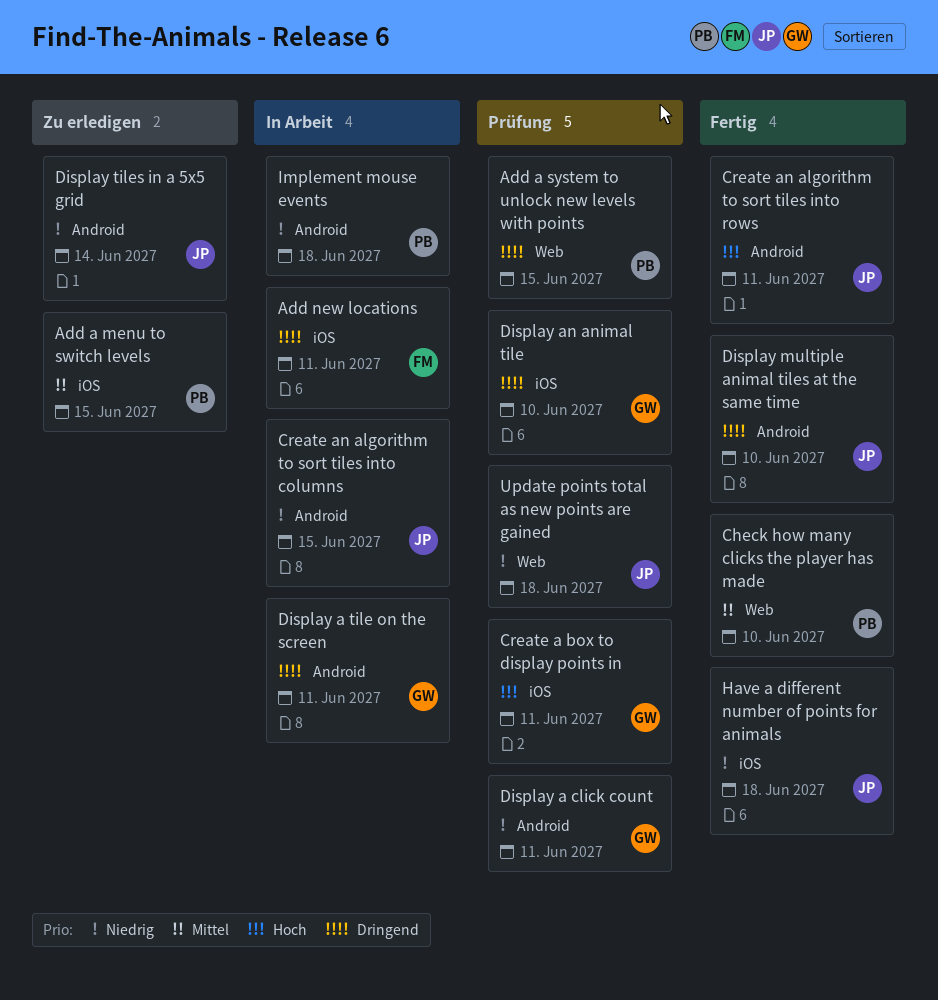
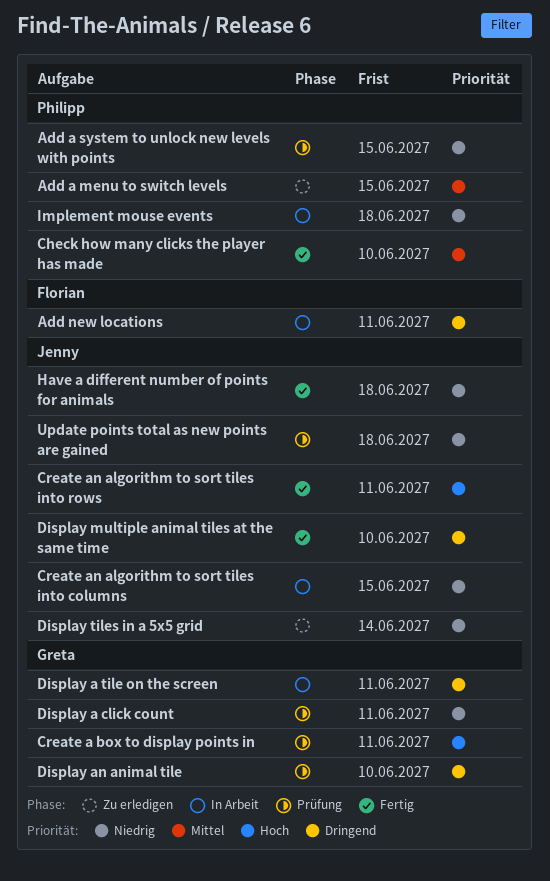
Add a system to unlock new levels with points, priority: Dringend -> Niedrig

